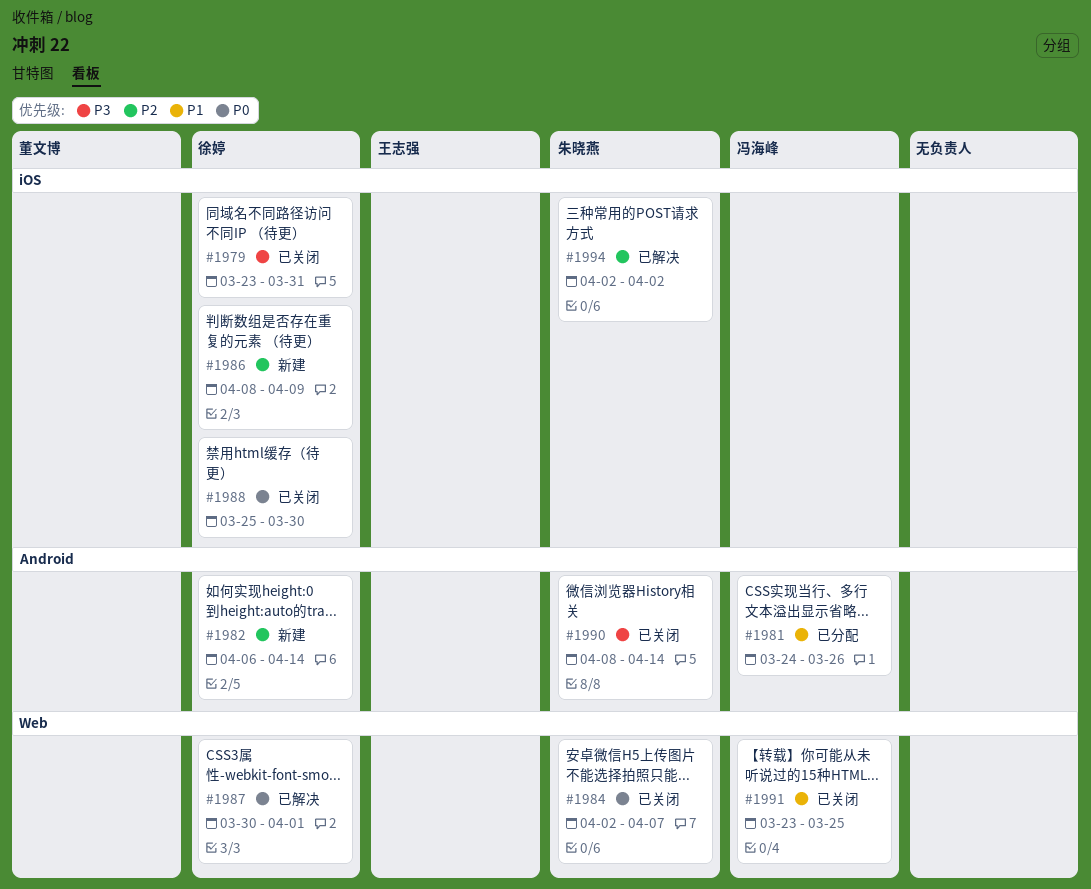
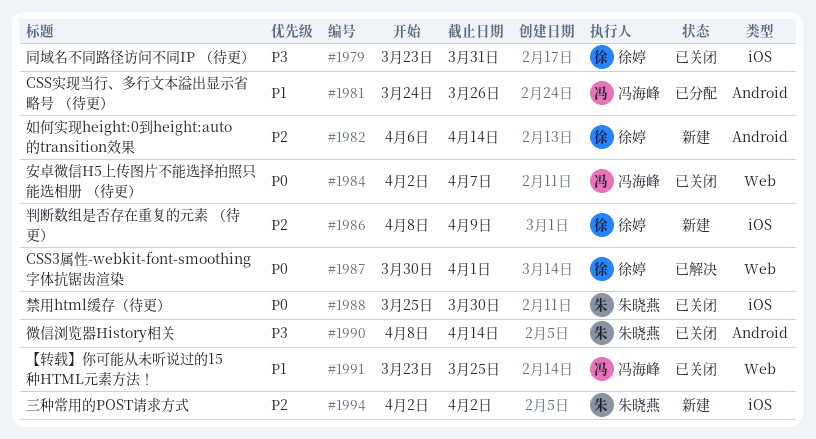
#1984, owner: 朱晓燕 -> 冯海峰
#1988, owner: 徐婷 -> 朱晓燕
#1994, status: 已解决 -> 新建

